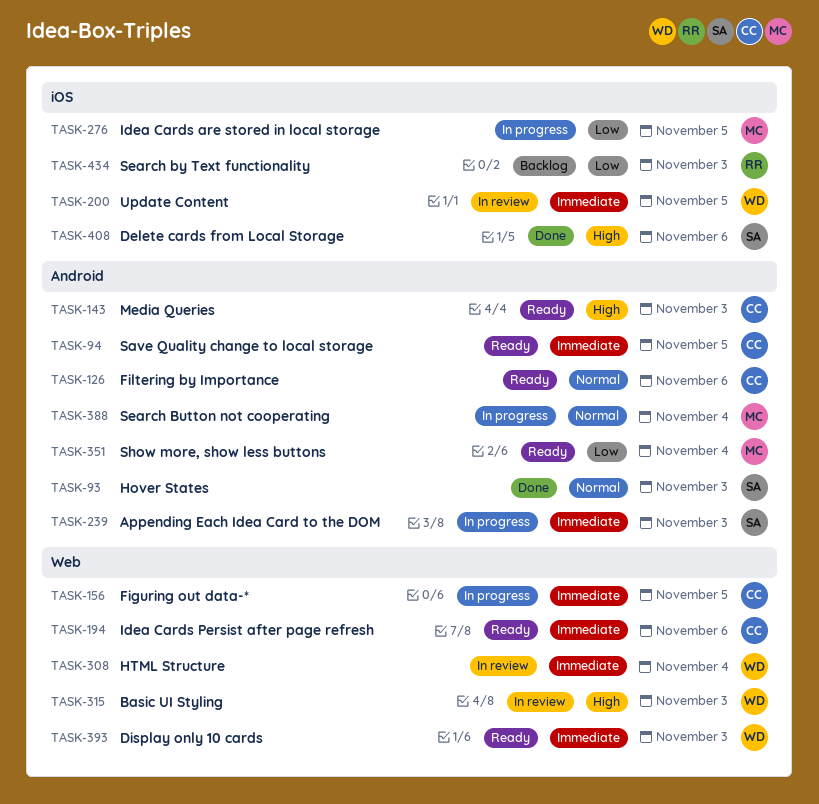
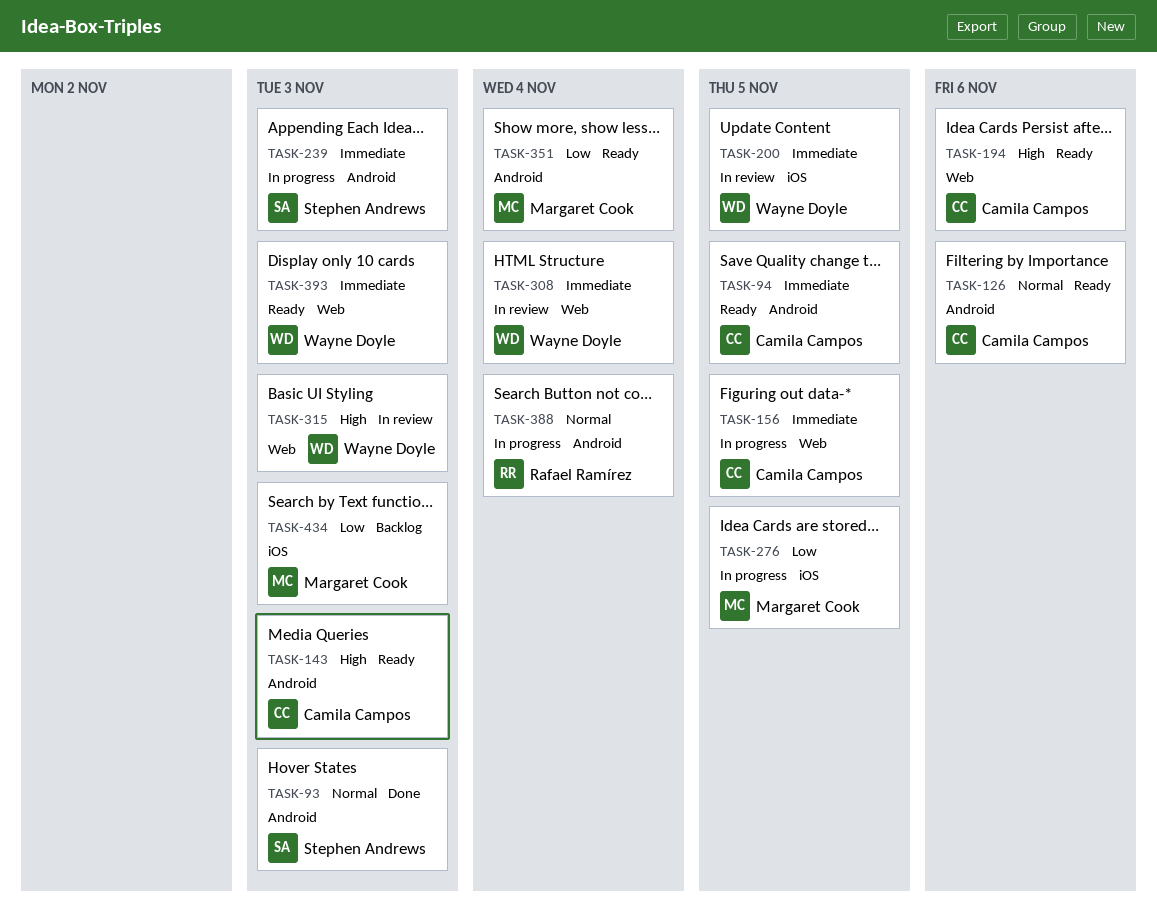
TASK-194, priority: Immediate -> High
TASK-388, owner: Margaret Cook -> Rafael Ramírez
TASK-408: present -> none
TASK-434, owner: Rafael Ramírez -> Margaret Cook

